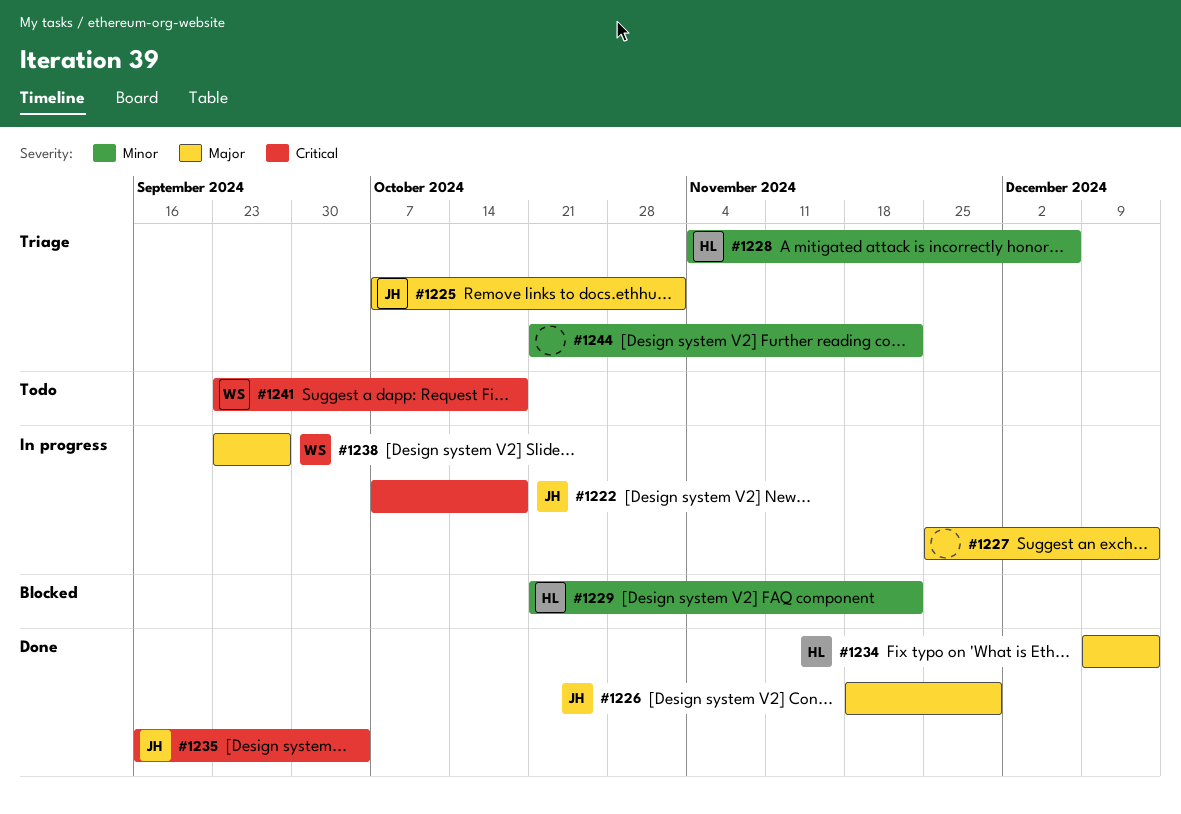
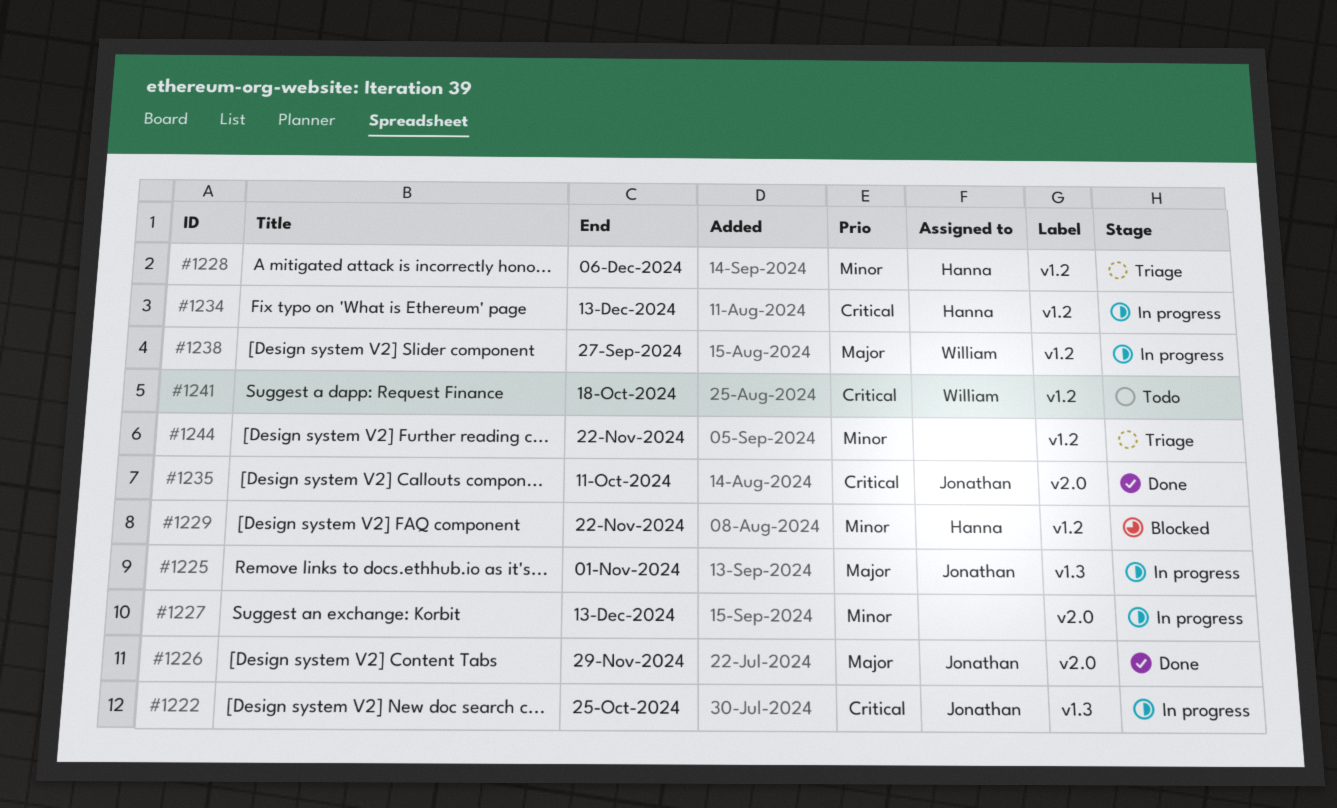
#1222, due: Oct 18 -> Oct 25
#1225, status: Triage -> In progress
#1227, priority: Major -> Minor
#1234, status: Done -> In progress
#1234, priority: Major -> Critical
#1235, due: Oct 4 -> Oct 11

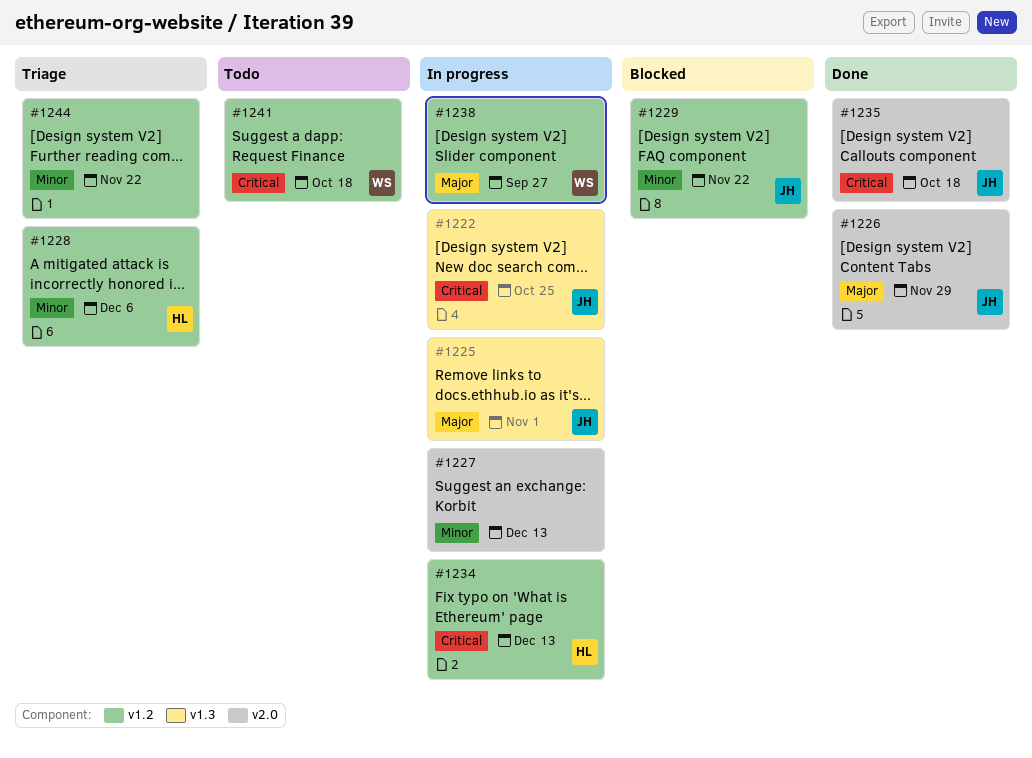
#1229, owner: Hanna -> Jonathan
#1235, due: Oct 11 -> Oct 18

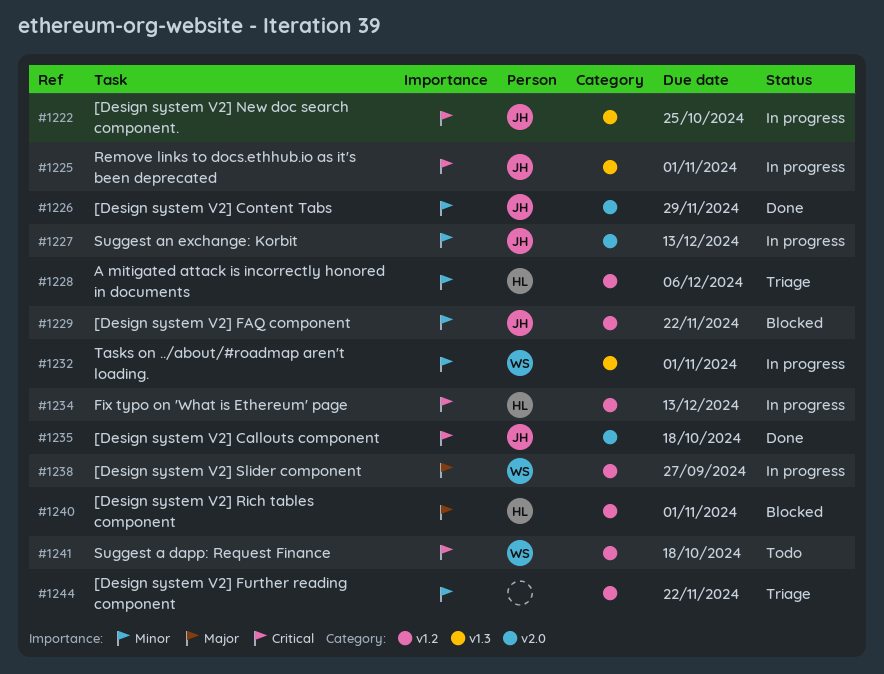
#1225, priority: Major -> Critical
#1226, priority: Major -> Minor
#1227, owner: none -> JH
#1232: none -> present
#1240: none -> present

